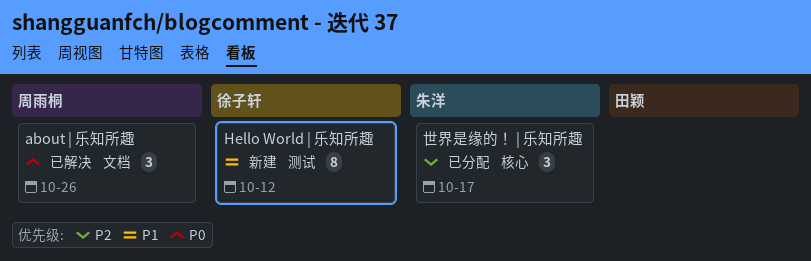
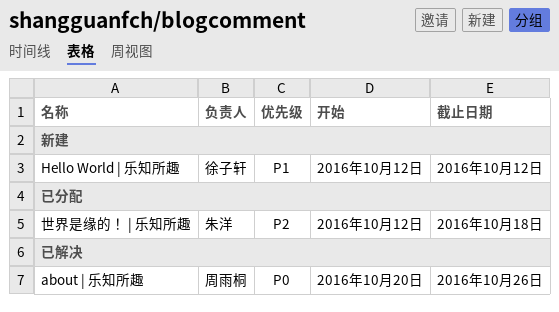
世界是缘的！ | 乐知所趣, due: Oct 17 -> Oct 18

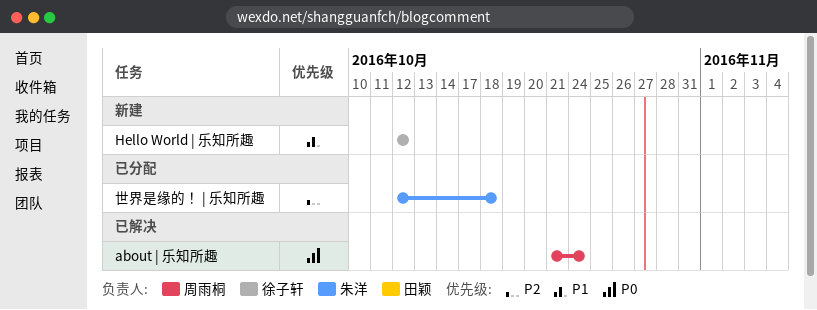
about | 乐知所趣, start: Oct 20 -> Oct 21
about | 乐知所趣, due: Oct 26 -> Oct 24

